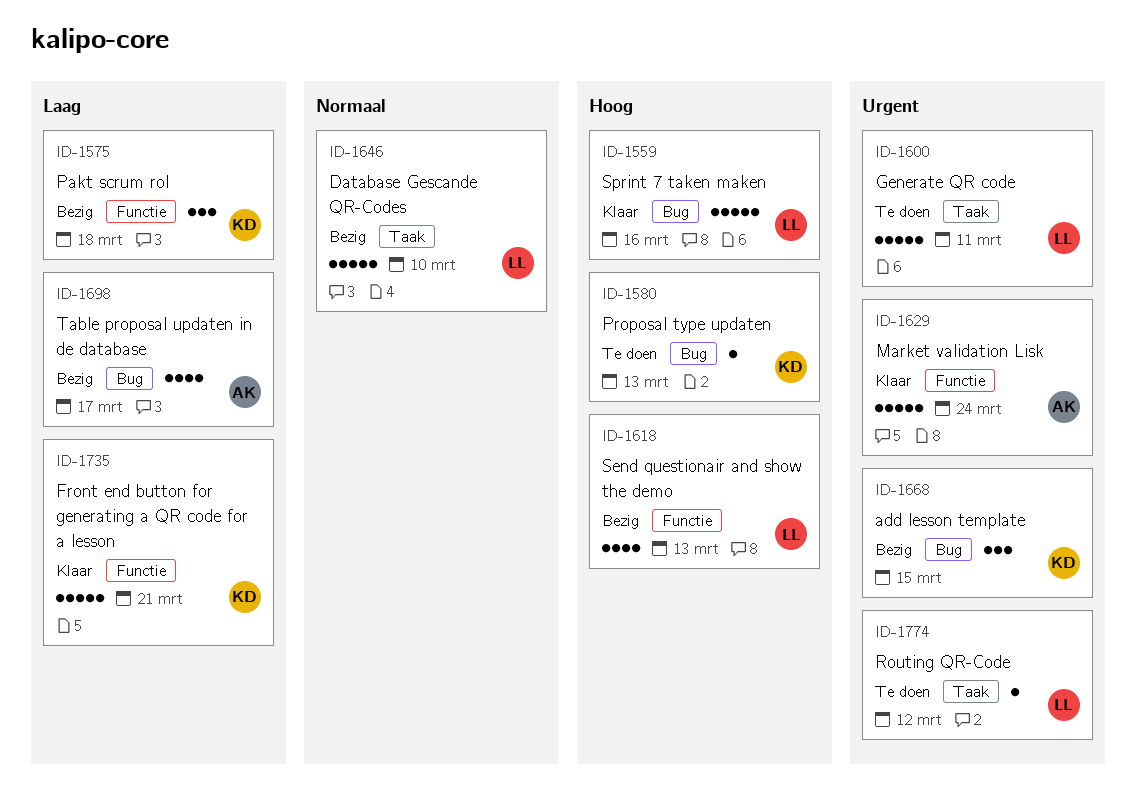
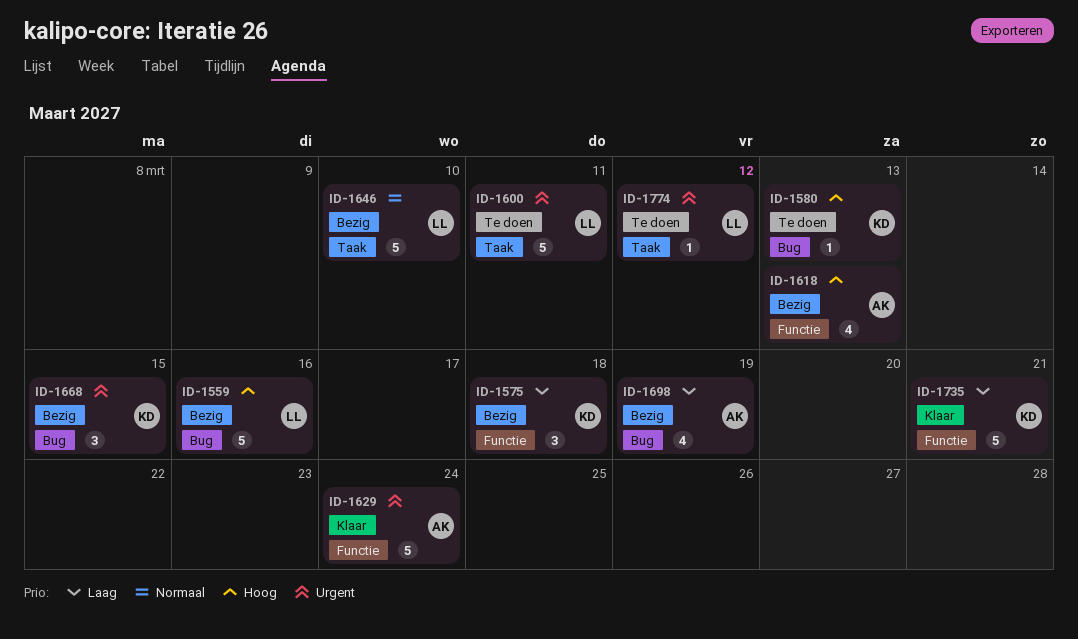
ID-1559, status: Klaar -> Bezig
ID-1618, owner: LL -> AK
ID-1698, due: Mar 17 -> Mar 19

